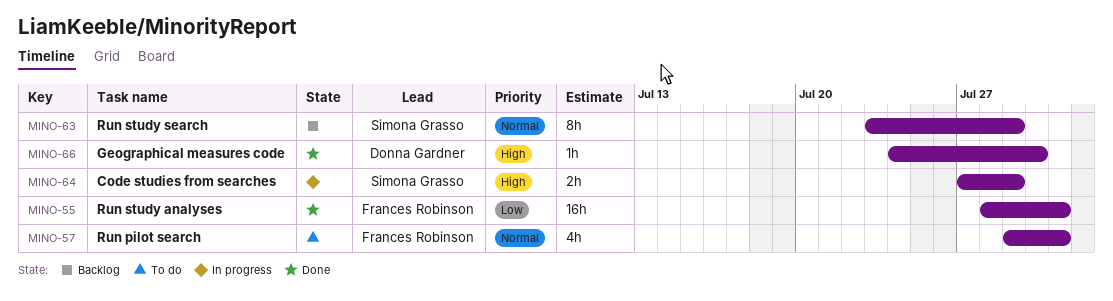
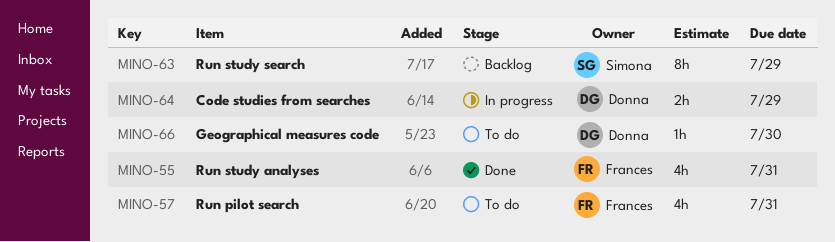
MINO-55, estimate: 16h -> 4h
MINO-64, owner: Simona Grasso -> Donna Gardner
MINO-66, status: Done -> To do

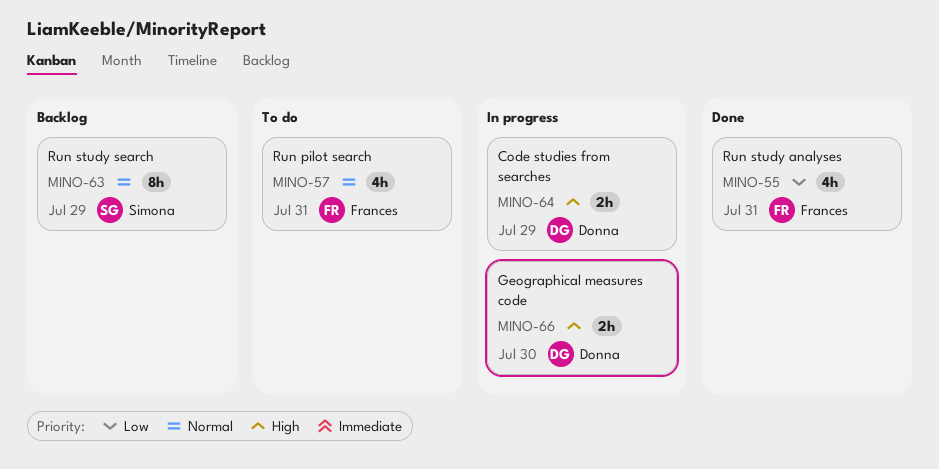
MINO-66, status: To do -> In progress
MINO-66, estimate: 1h -> 2h

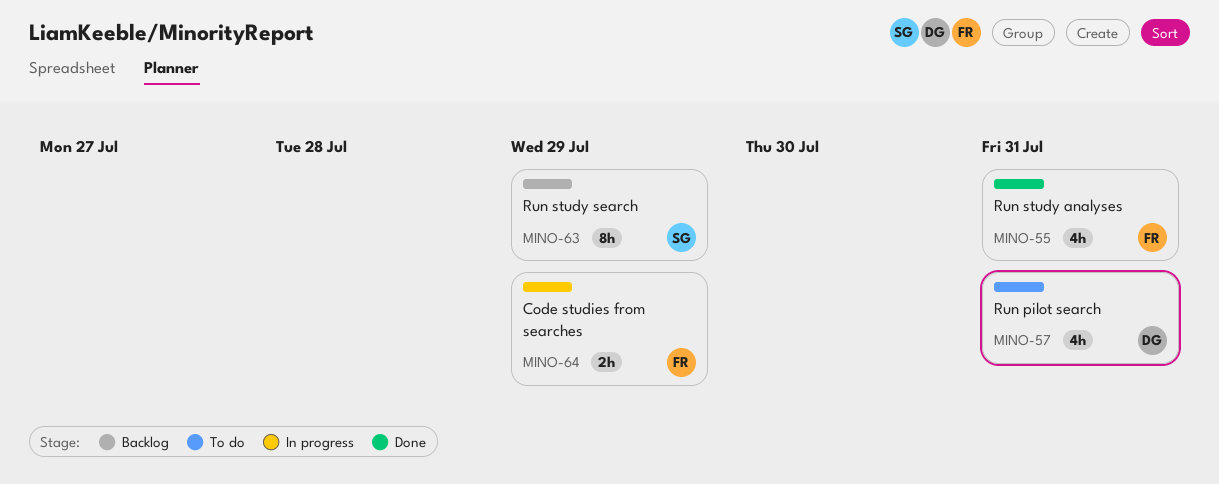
MINO-57, owner: Frances -> Donna
MINO-64, owner: Donna -> Frances
MINO-66: present -> none

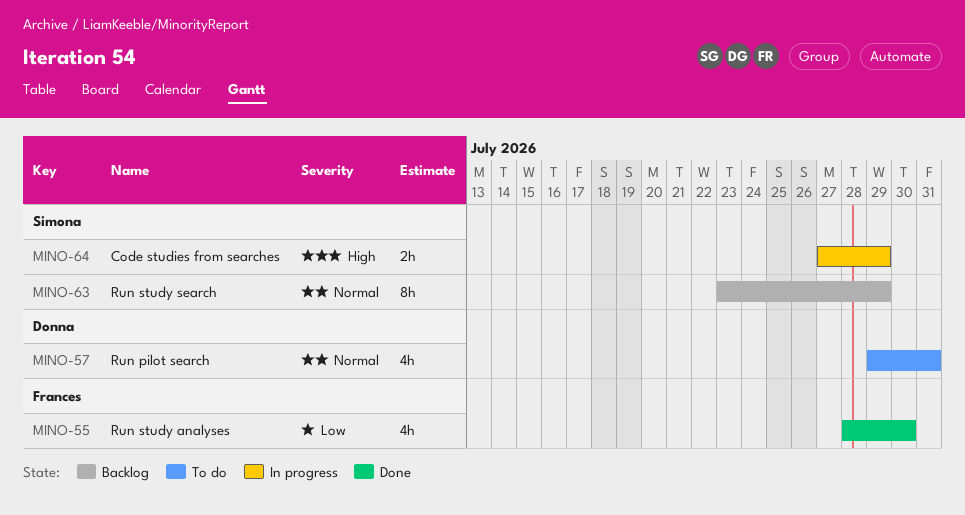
MINO-55, due: Jul 31 -> Jul 30
MINO-64, owner: Frances -> Simona

